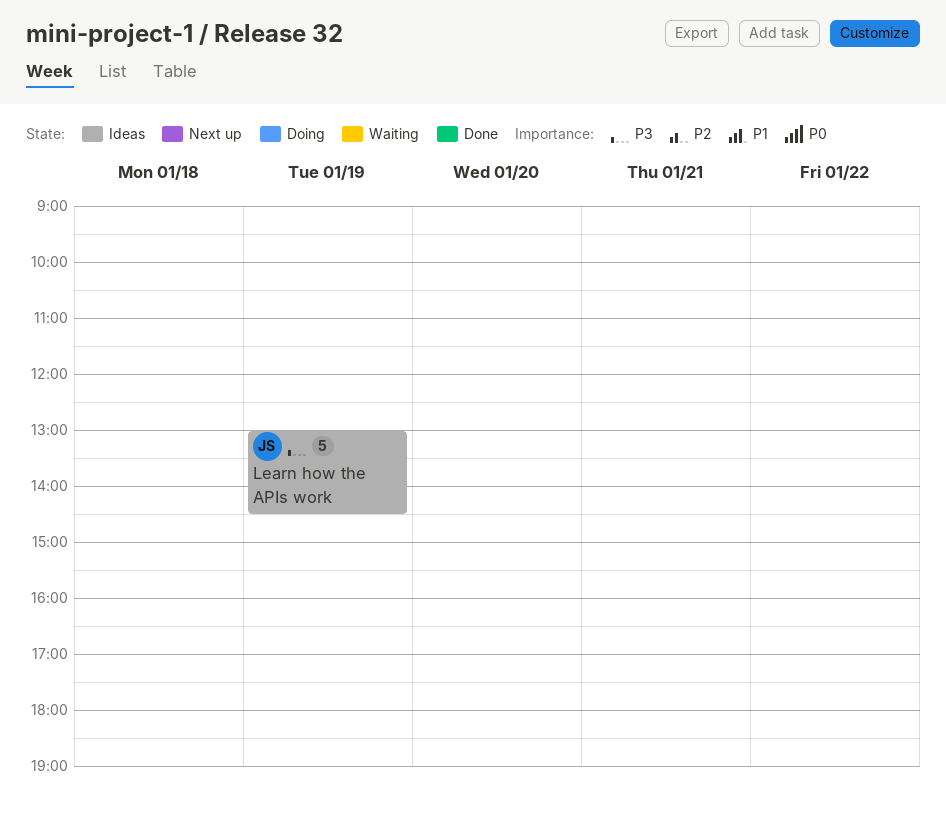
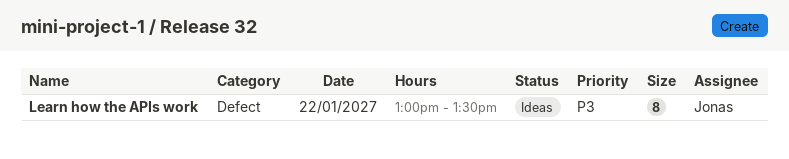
Learn how the APIs work, estimate: 5 -> 8
Learn how the APIs work, day: Jan 19 -> Jan 22
Learn how the APIs work, ends: 14:30 -> 13:30

